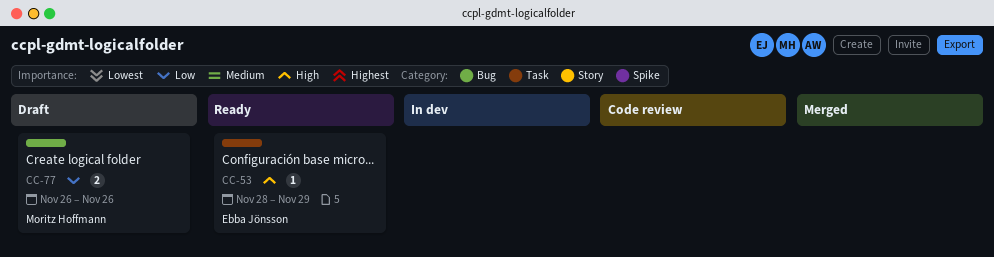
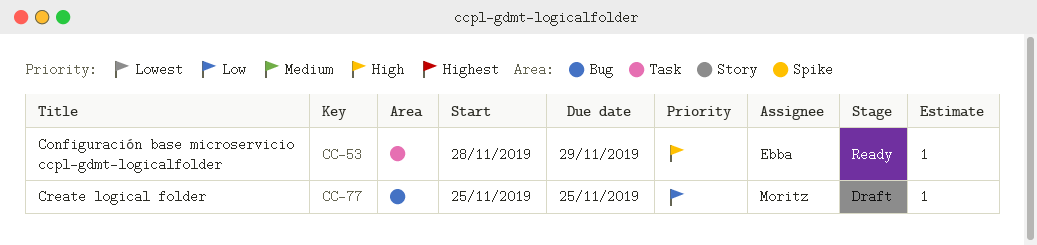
CC-77, estimate: 2 -> 1
CC-77, start: Nov 26 -> Nov 25
CC-77, due: Nov 26 -> Nov 25

